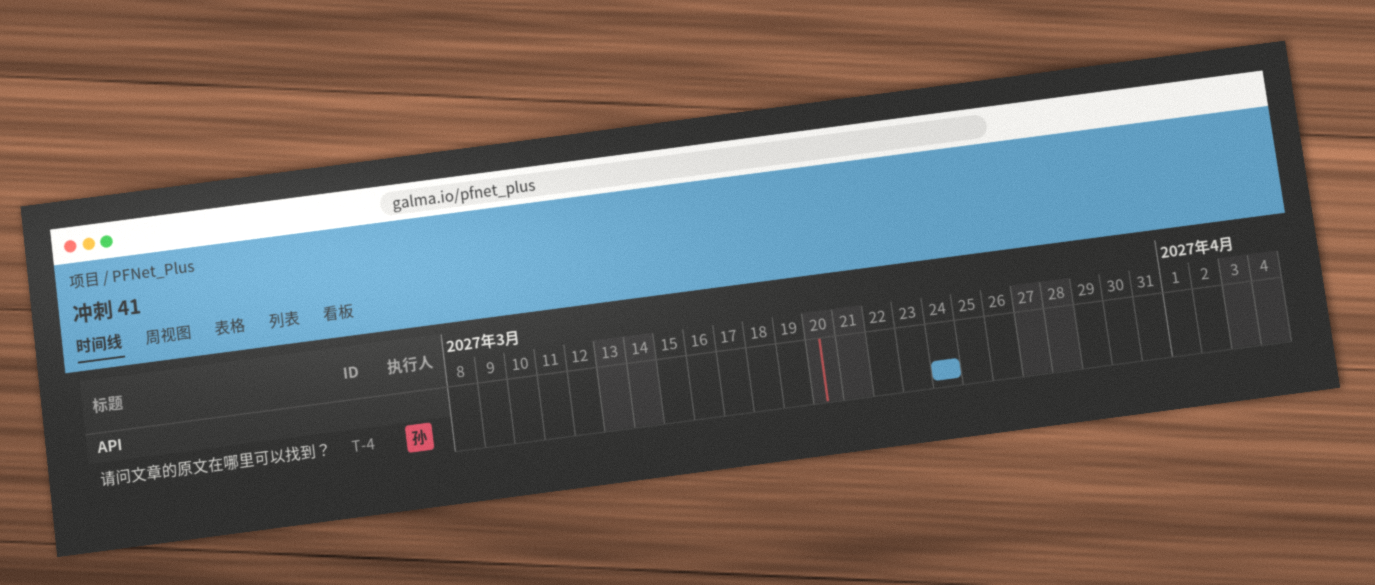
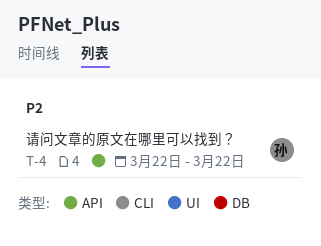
T-4, start: Mar 24 -> Mar 22
T-4, due: Mar 24 -> Mar 22

